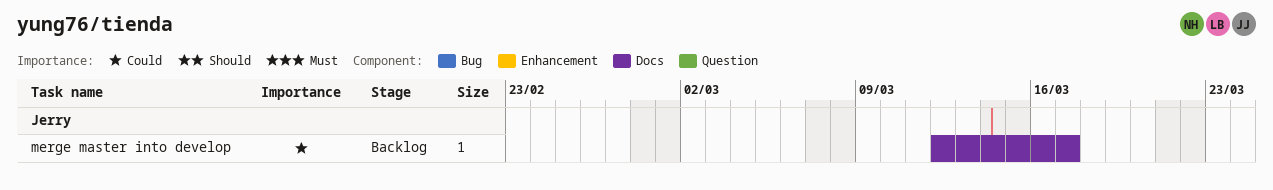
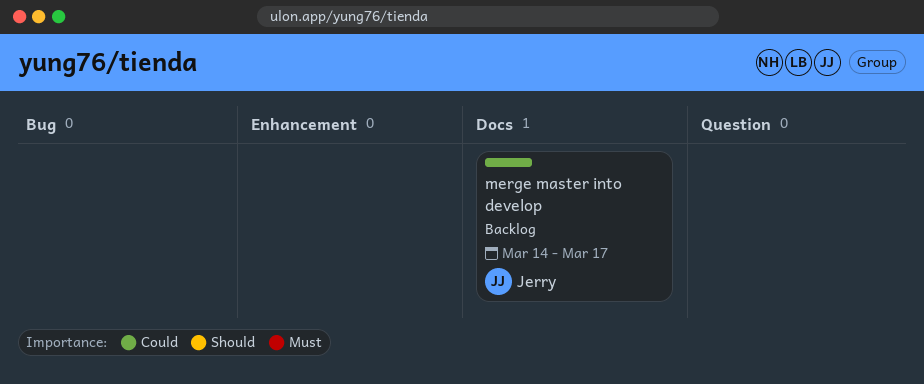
merge master into develop, start: Mar 12 -> Mar 14

